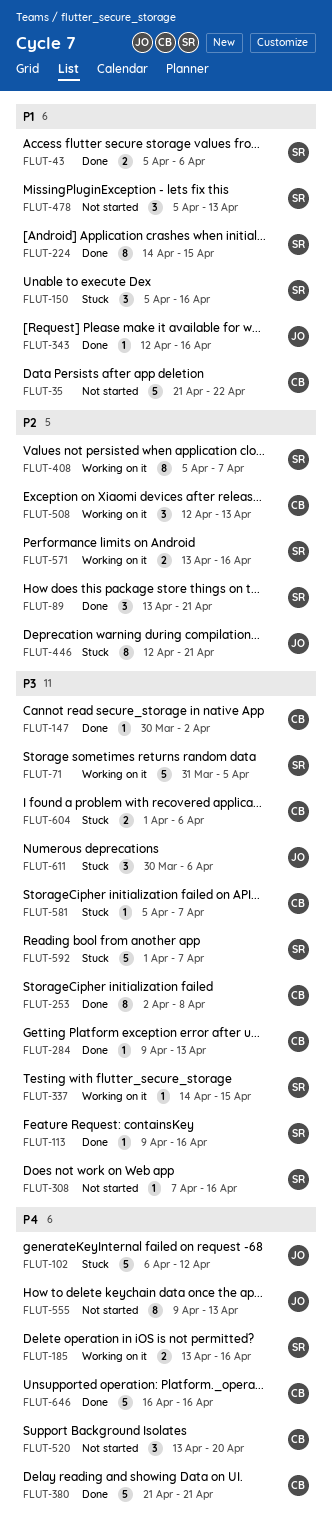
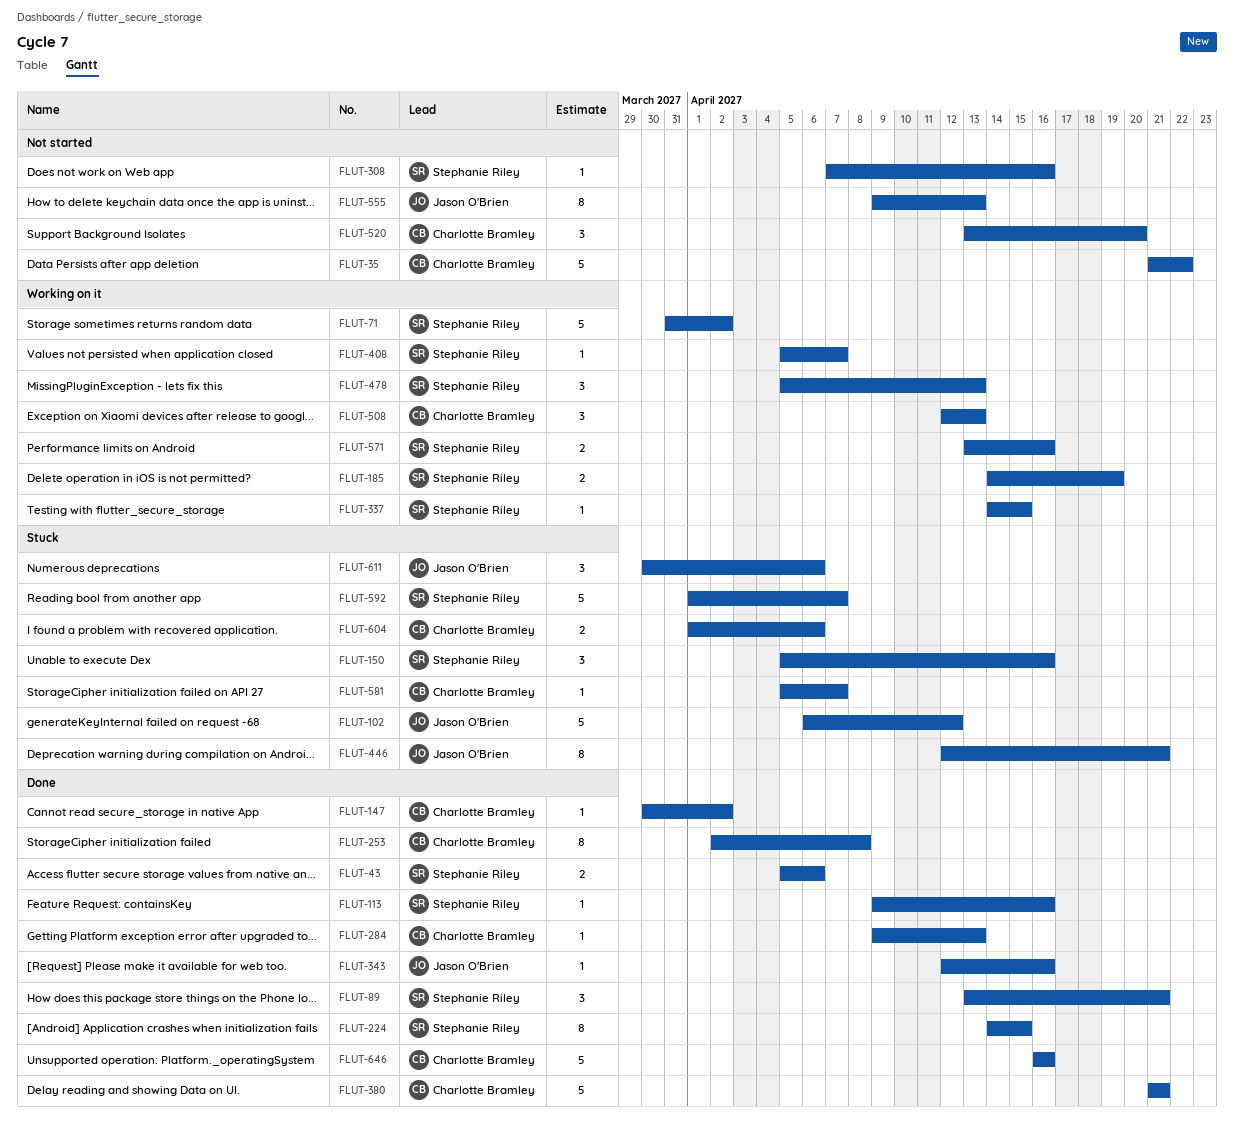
FLUT-71, due: Apr 5 -> Apr 2
FLUT-185, start: Apr 13 -> Apr 14
FLUT-185, due: Apr 16 -> Apr 19
FLUT-408, estimate: 8 -> 1
FLUT-478, status: Not started -> Working on it

